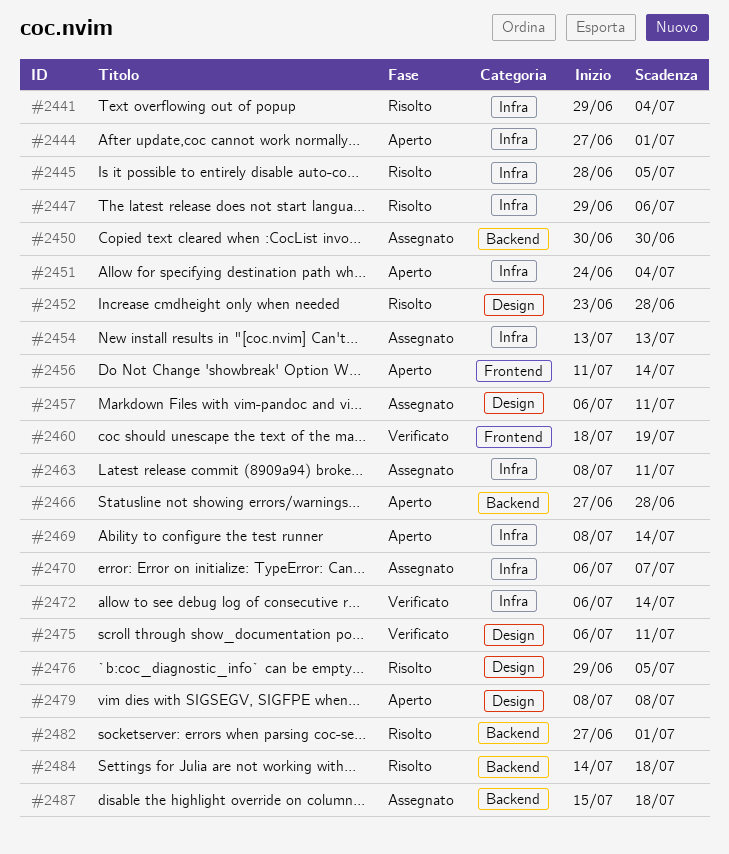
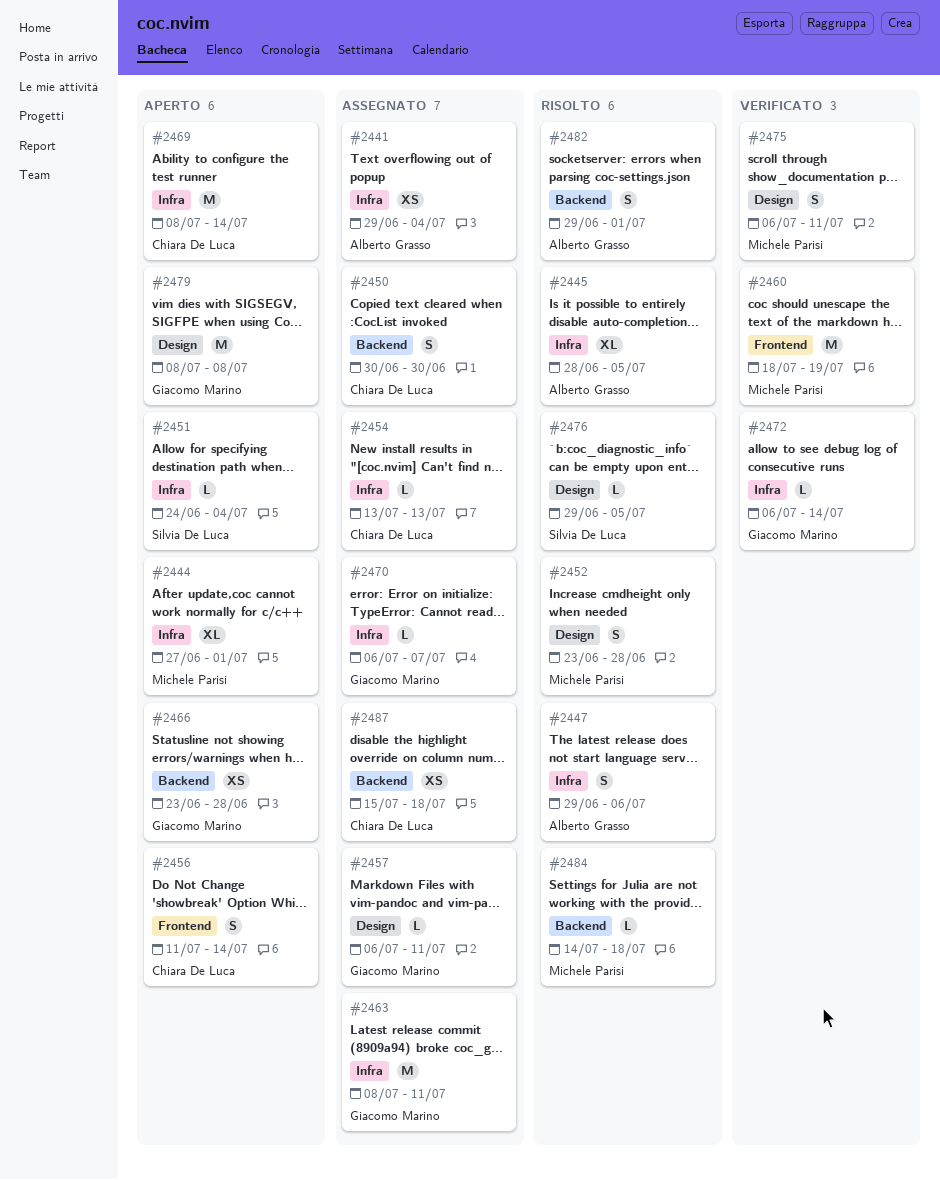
#2441, status: Risolto -> Assegnato
#2466, start: Jun 27 -> Jun 23
#2482, start: Jun 27 -> Jun 29

